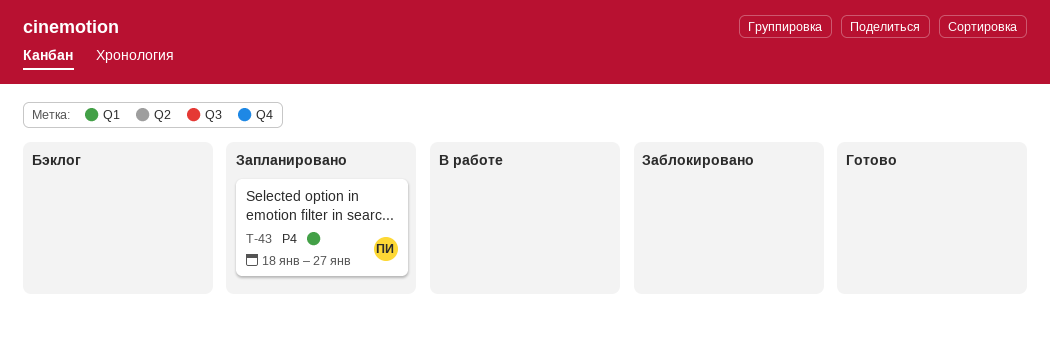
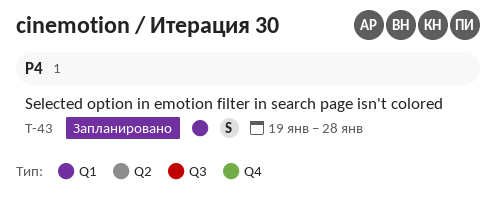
T-43, start: Jan 18 -> Jan 19
T-43, due: Jan 27 -> Jan 28

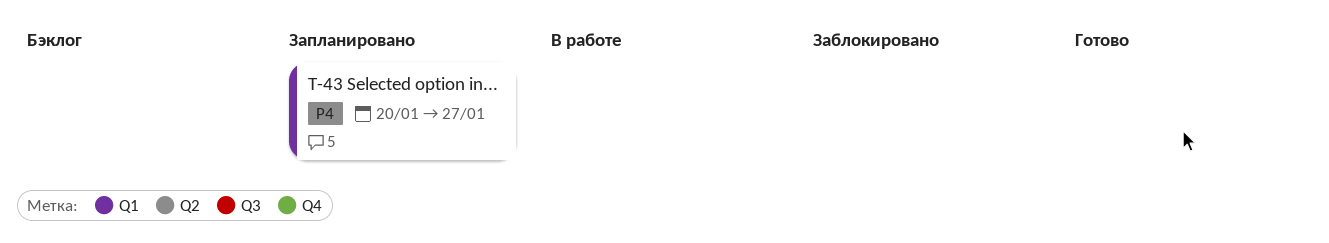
T-43, start: Jan 19 -> Jan 20
T-43, due: Jan 28 -> Jan 27

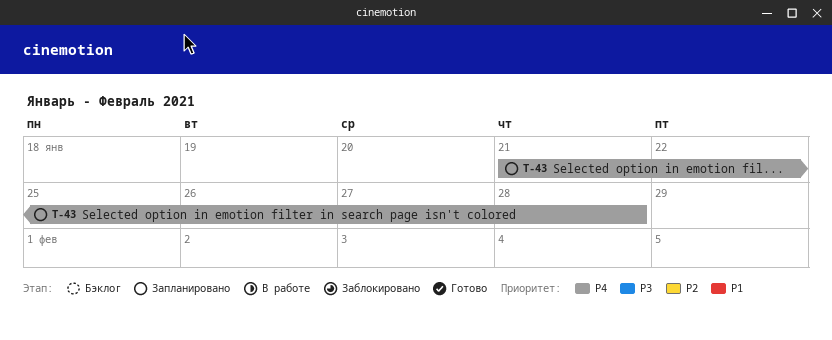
T-43, start: Jan 20 -> Jan 21
T-43, due: Jan 27 -> Jan 28

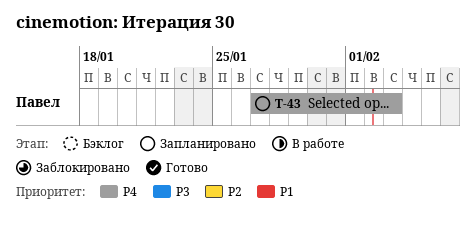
T-43, start: Jan 21 -> Jan 27
T-43, due: Jan 28 -> Feb 3

